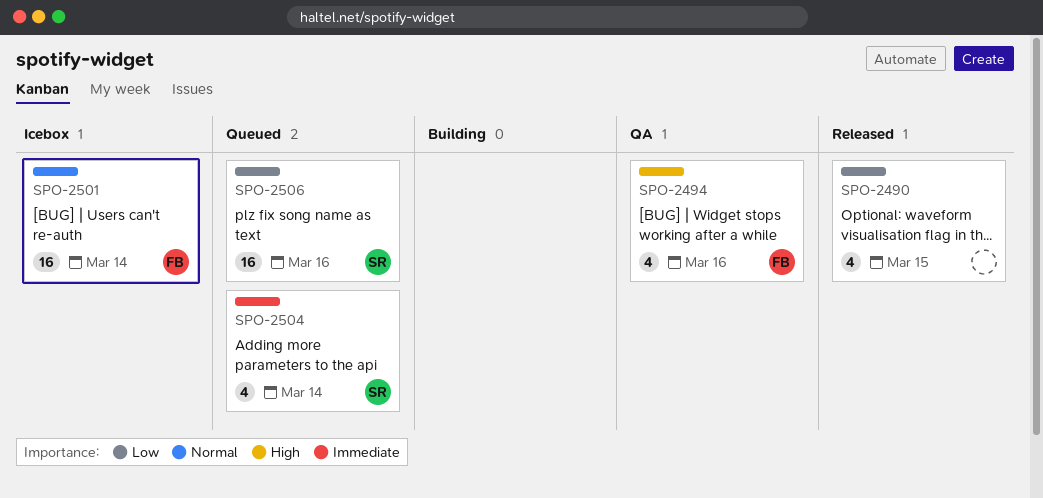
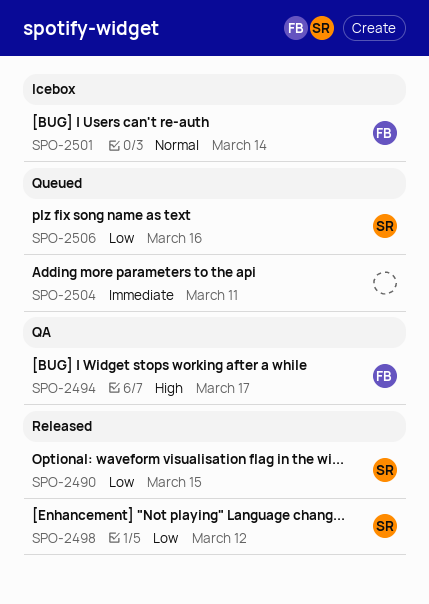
SPO-2490, owner: none -> SR
SPO-2494, due: Mar 16 -> Mar 17
SPO-2498: none -> present
SPO-2504, owner: SR -> none
SPO-2504, due: Mar 14 -> Mar 11

